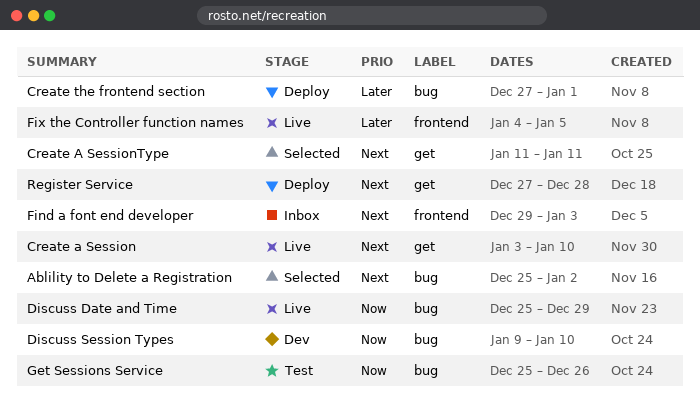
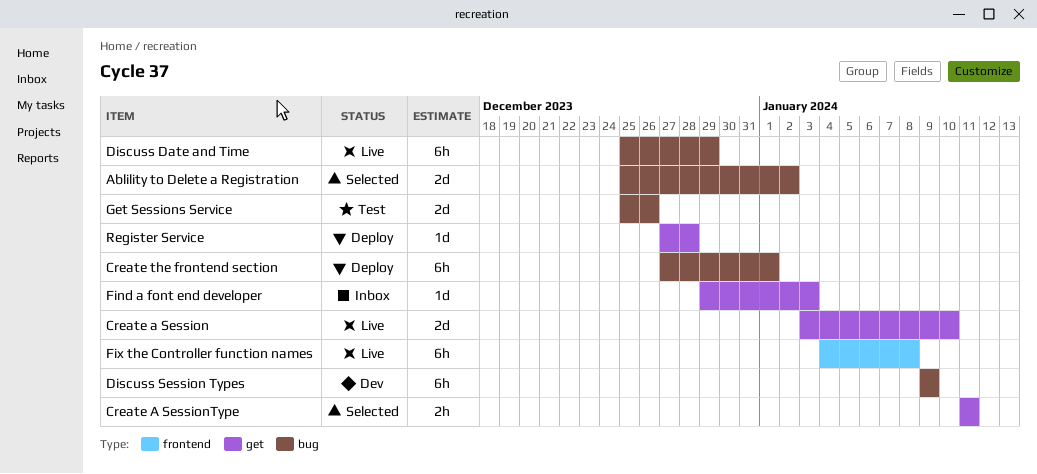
Discuss Session Types, due: Jan 10 -> Jan 9
Find a font end developer, label: frontend -> get
Fix the Controller function names, due: Jan 5 -> Jan 8

